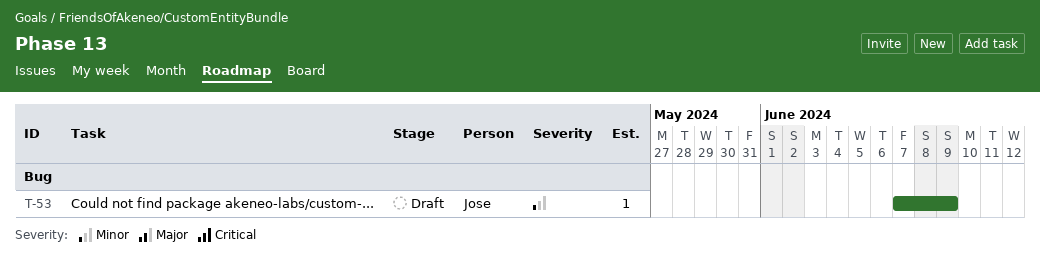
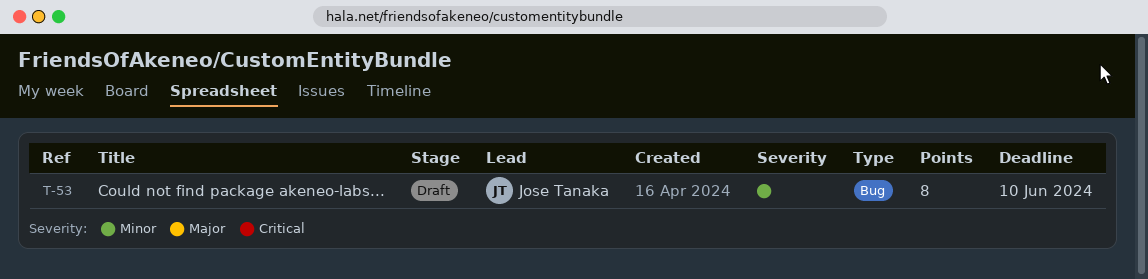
T-53, estimate: 1 -> 8
T-53, due: Jun 9 -> Jun 10

